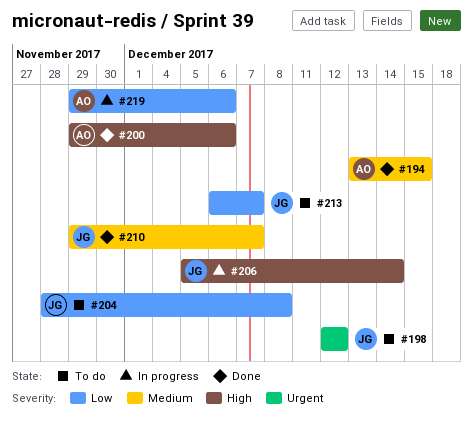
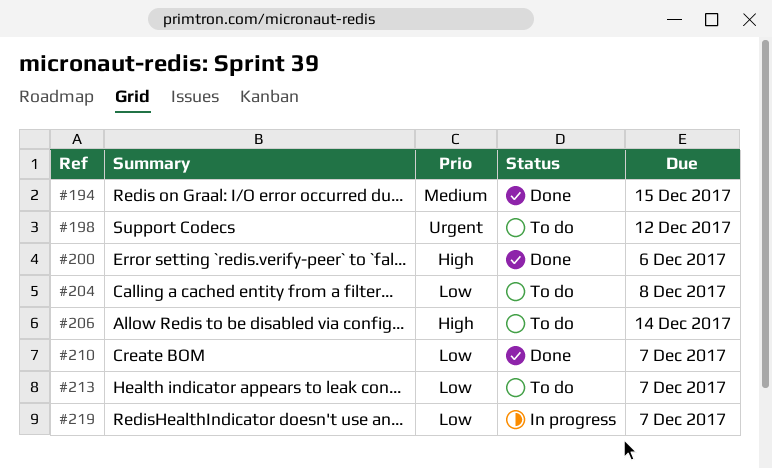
#206, status: In progress -> To do
#210, priority: Medium -> Low
#219, due: Dec 6 -> Dec 7

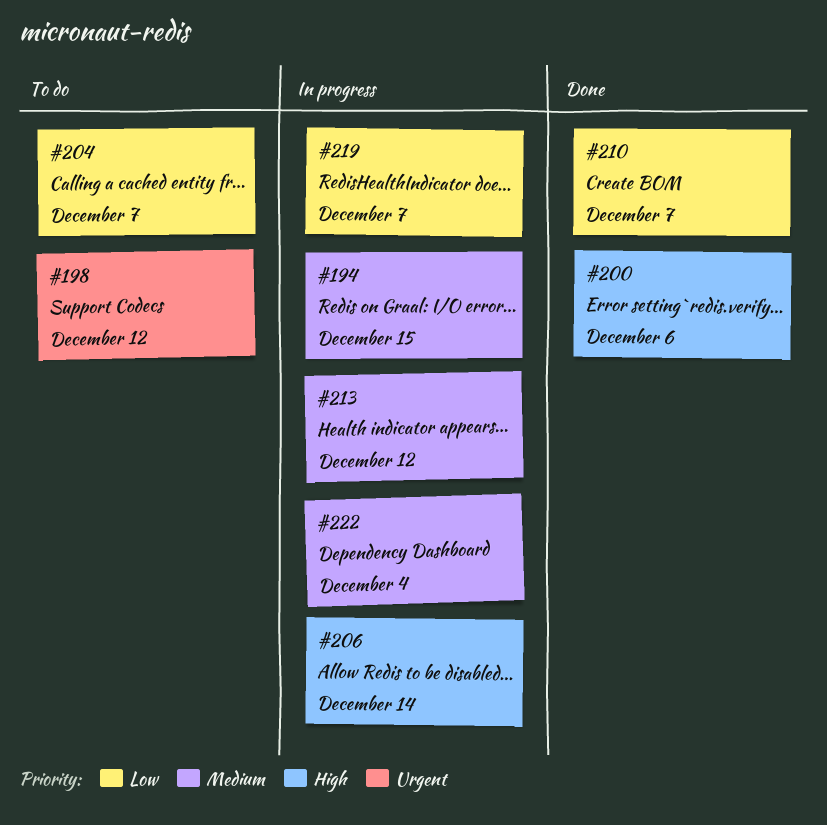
#194, status: Done -> In progress
#204, due: Dec 8 -> Dec 7
#206, status: To do -> In progress
#213, status: To do -> In progress
#213, priority: Low -> Medium
#213, due: Dec 7 -> Dec 12
#222: none -> present

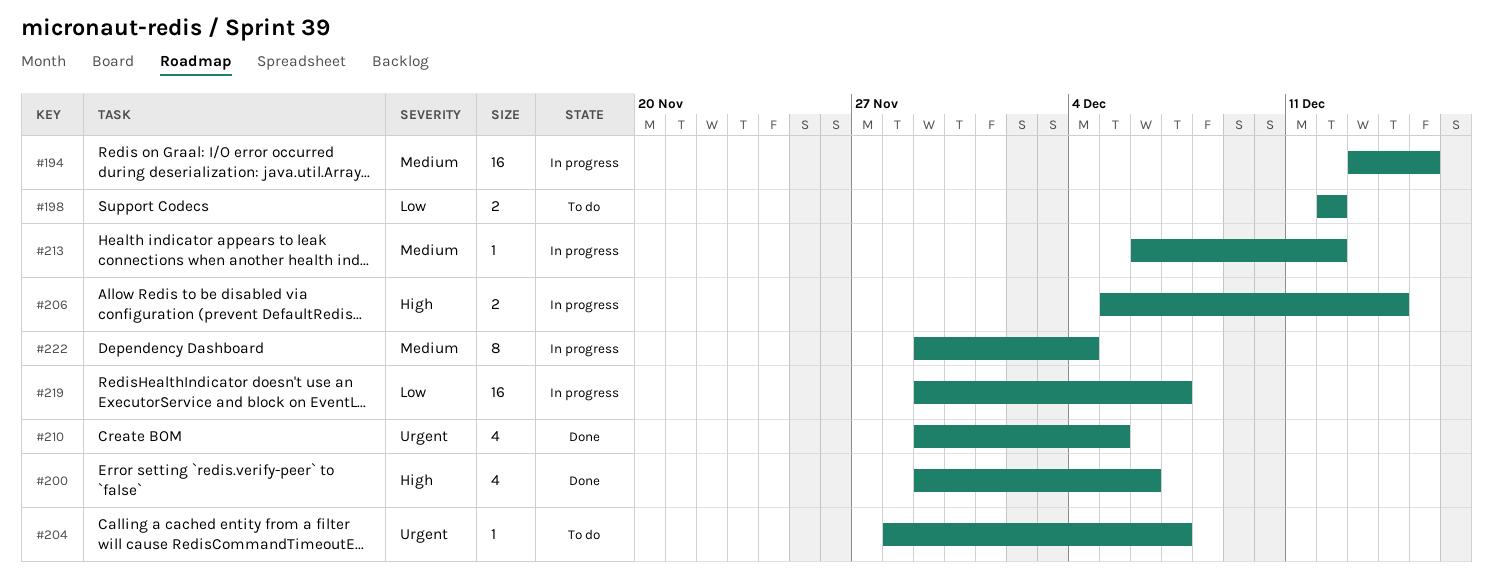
#198, priority: Urgent -> Low
#204, priority: Low -> Urgent
#210, priority: Low -> Urgent
#210, due: Dec 7 -> Dec 5

